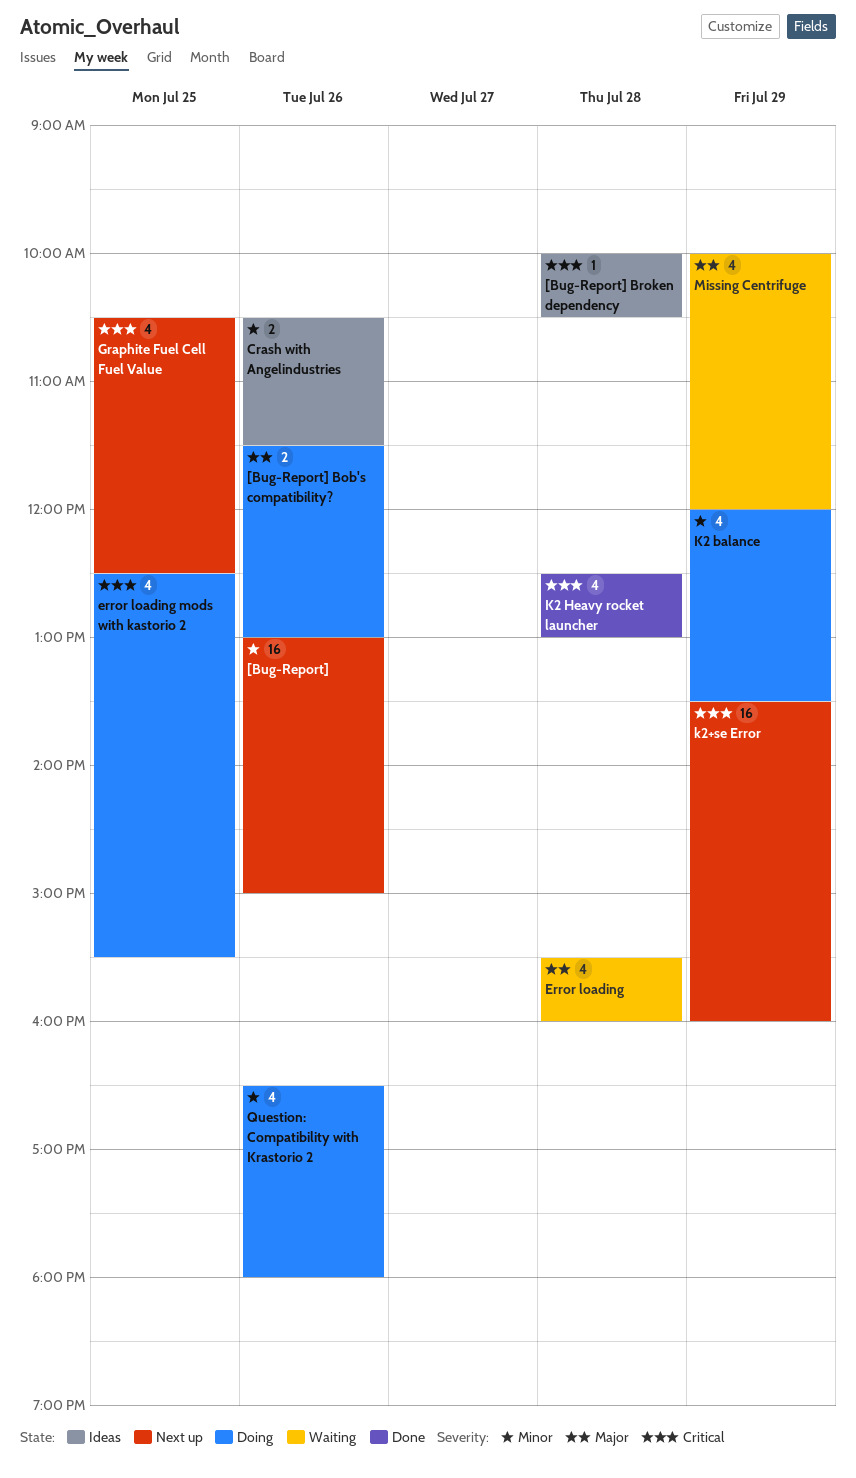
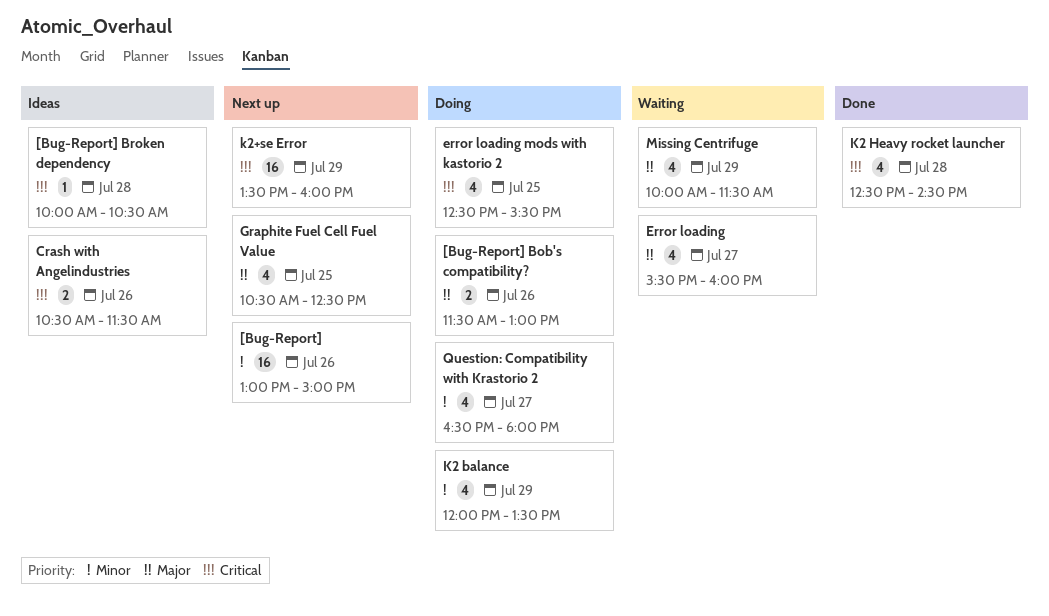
Crash with Angelindustries, priority: Minor -> Critical
Error loading, day: Jul 28 -> Jul 27
Graphite Fuel Cell Fuel Value, priority: Critical -> Major
K2 Heavy rocket launcher, ends: 13:00 -> 14:30
Missing Centrifuge, ends: 12:00 -> 11:30
Question: Compatibility with Krastorio 2, day: Jul 26 -> Jul 27

